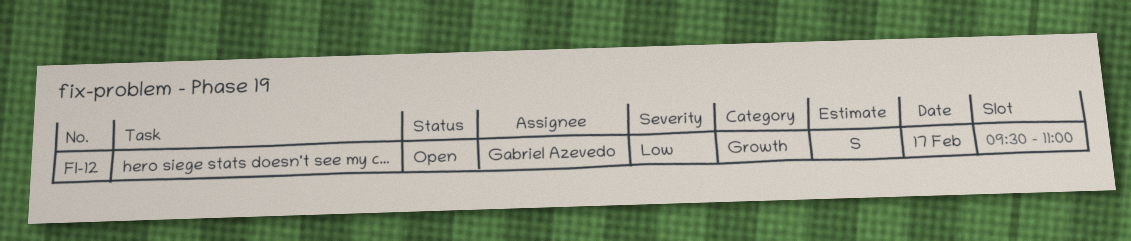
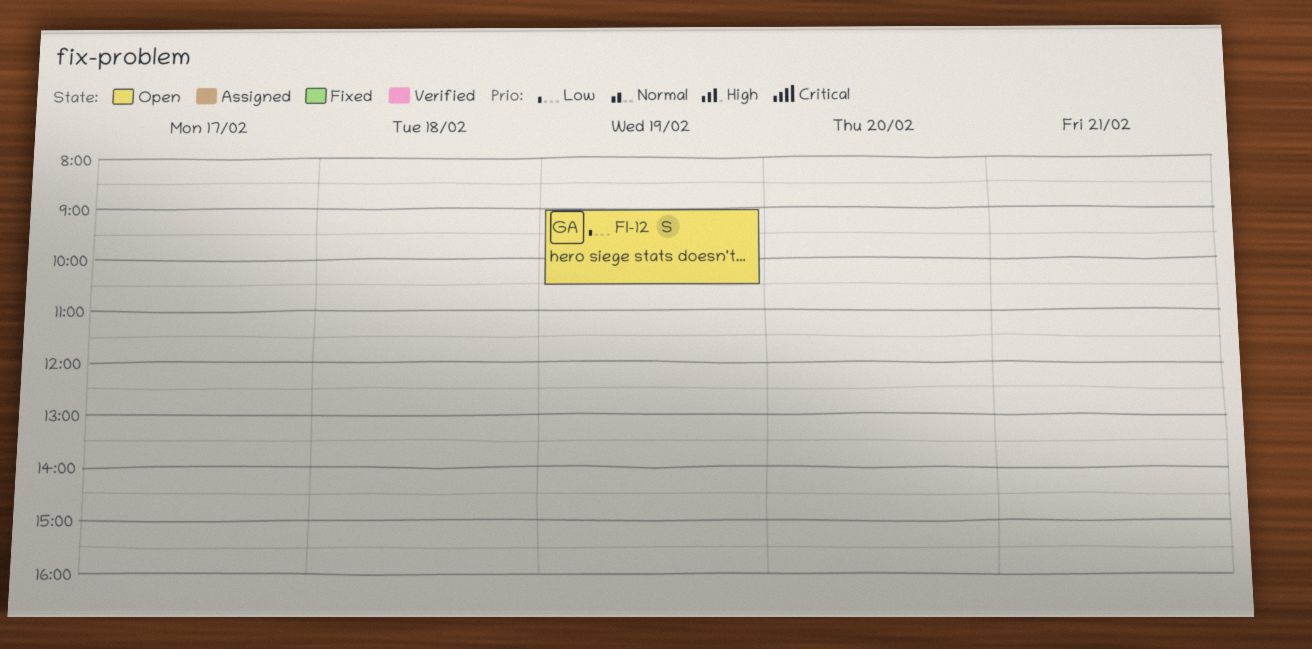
FI-12, day: Feb 17 -> Feb 19
FI-12, begins: 09:30 -> 09:00
FI-12, ends: 11:00 -> 10:30

